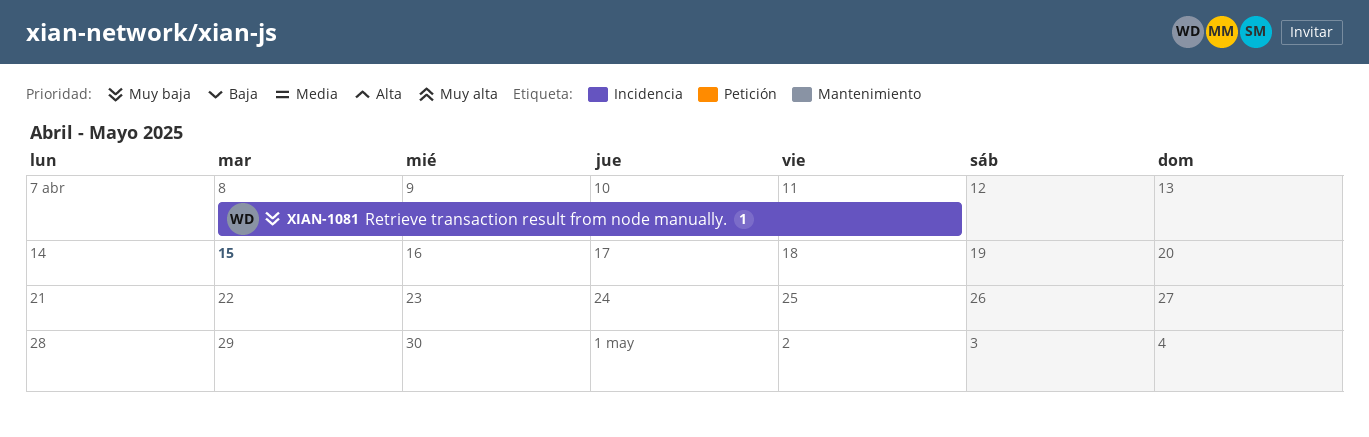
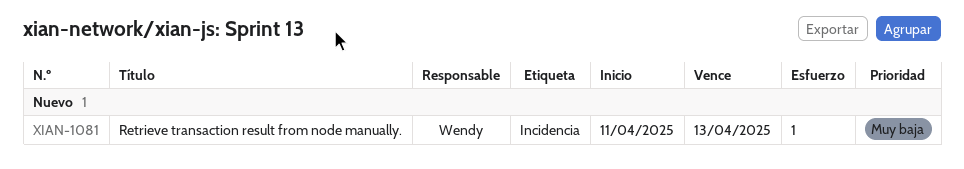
XIAN-1081, start: Apr 8 -> Apr 11
XIAN-1081, due: Apr 11 -> Apr 13

